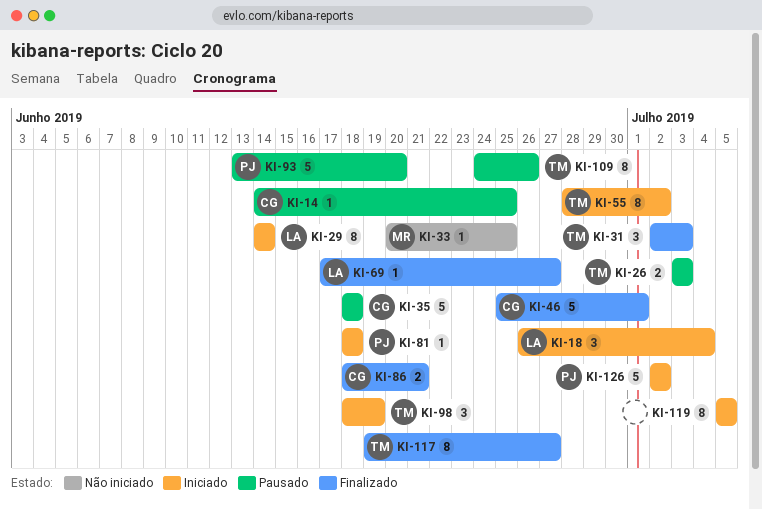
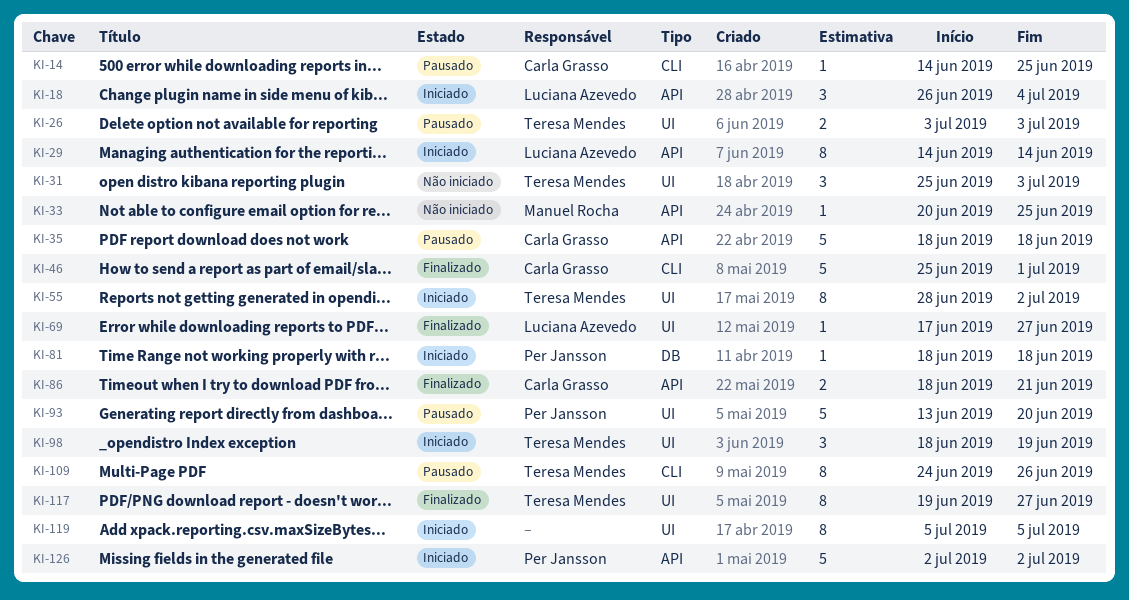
KI-31, status: Finalizado -> Não iniciado
KI-31, start: Jul 2 -> Jun 25

